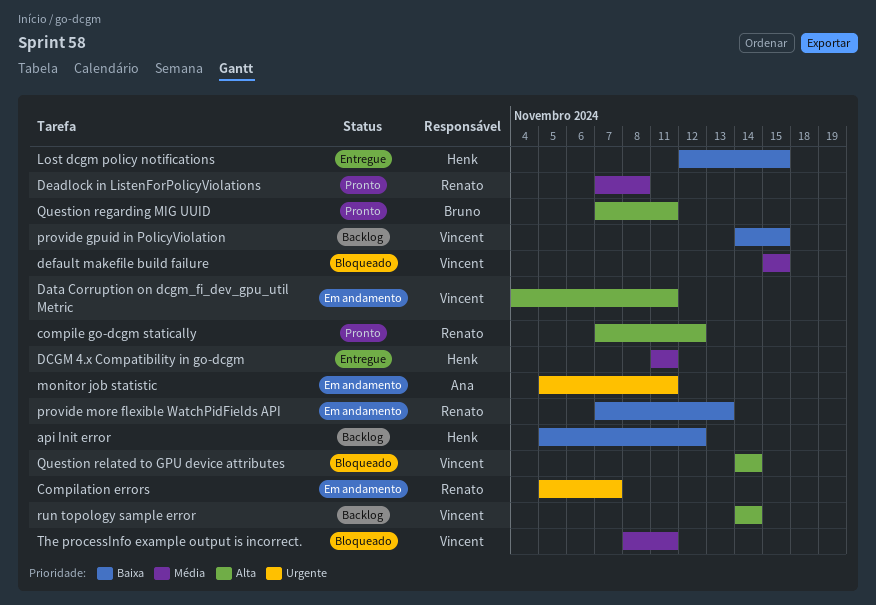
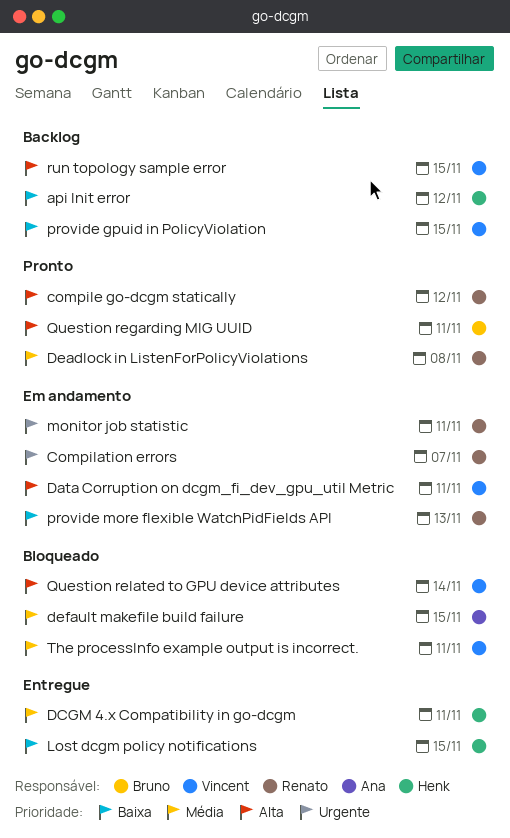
default makefile build failure, owner: Vincent -> Ana
monitor job statistic, owner: Ana -> Renato
run topology sample error, due: Nov 14 -> Nov 15

